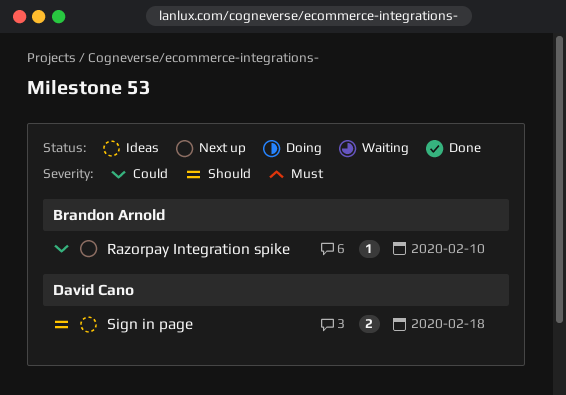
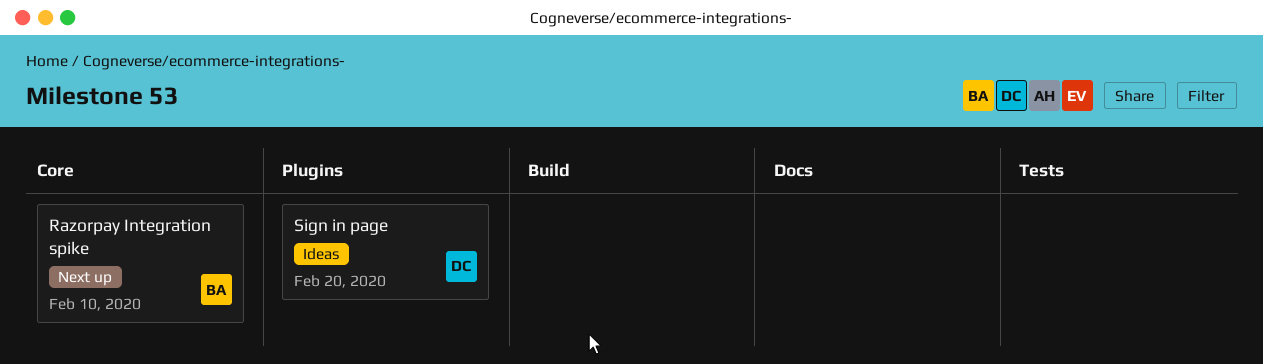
Sign in page, due: Feb 18 -> Feb 20

